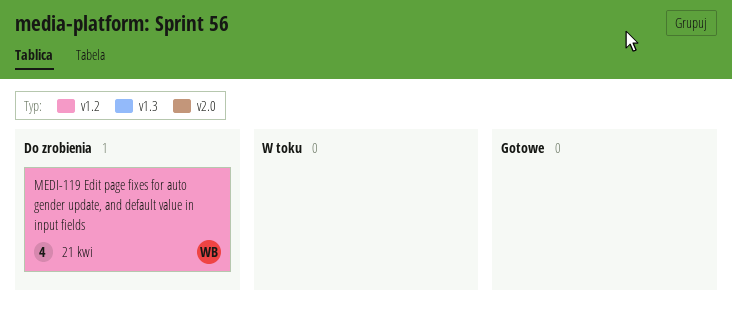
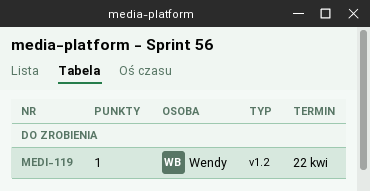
MEDI-119, estimate: 4 -> 1
MEDI-119, due: Apr 21 -> Apr 22

